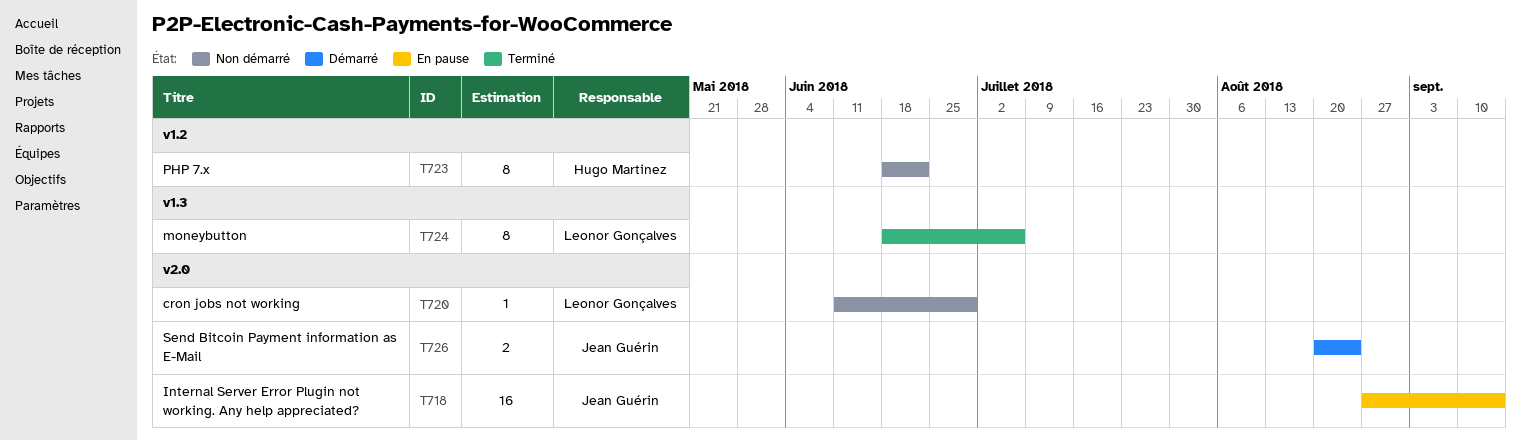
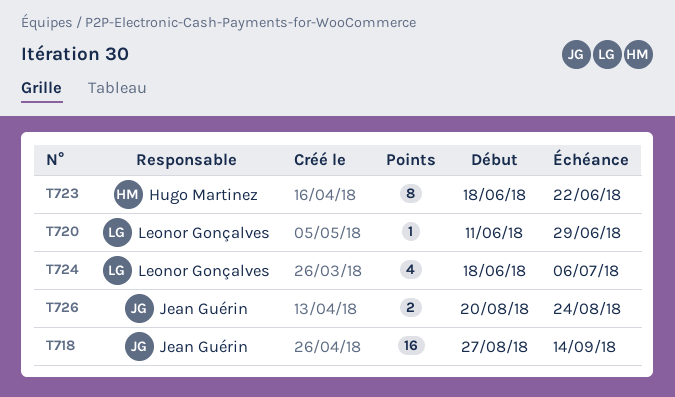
T724, estimate: 8 -> 4

